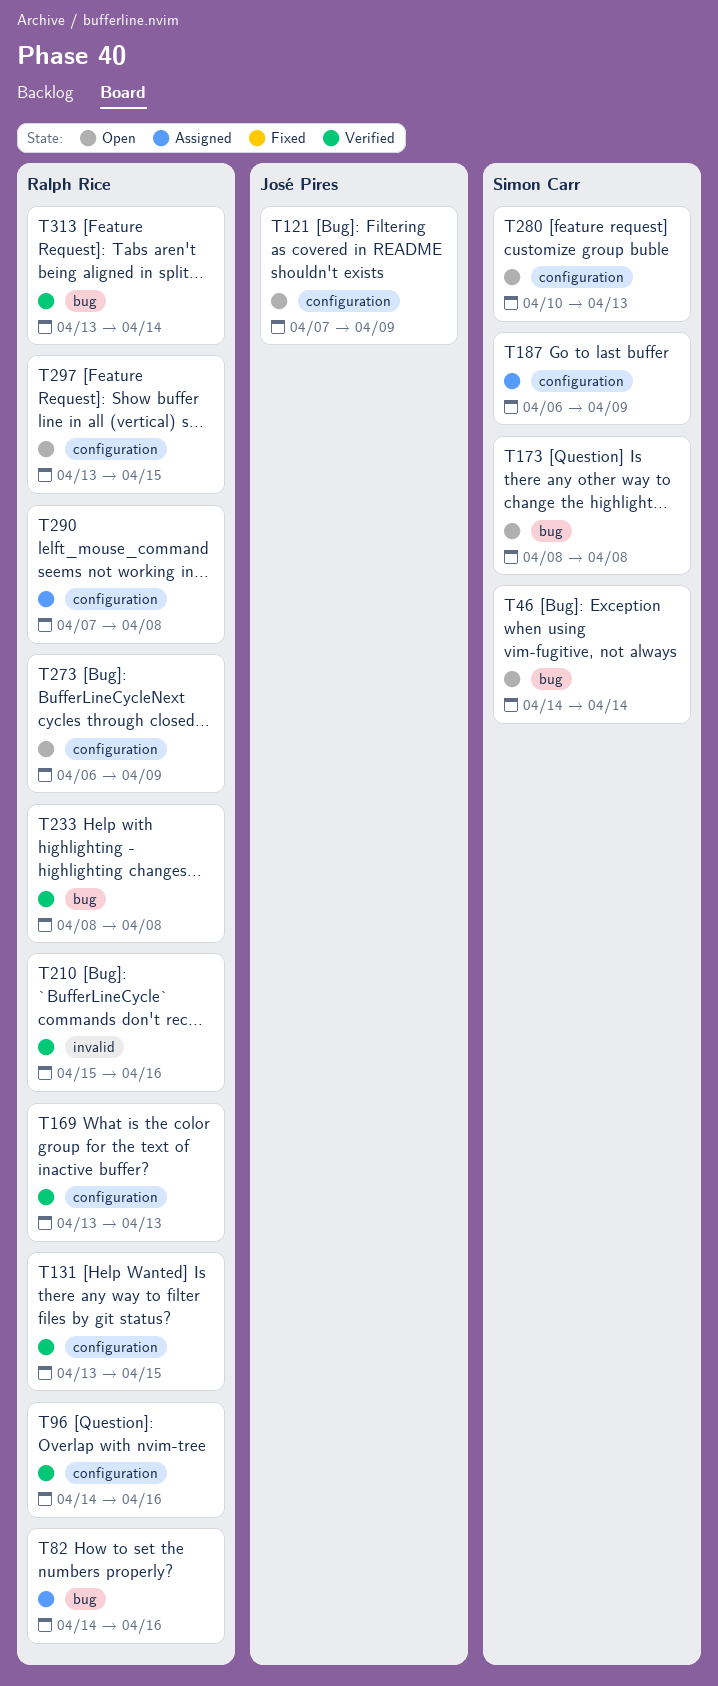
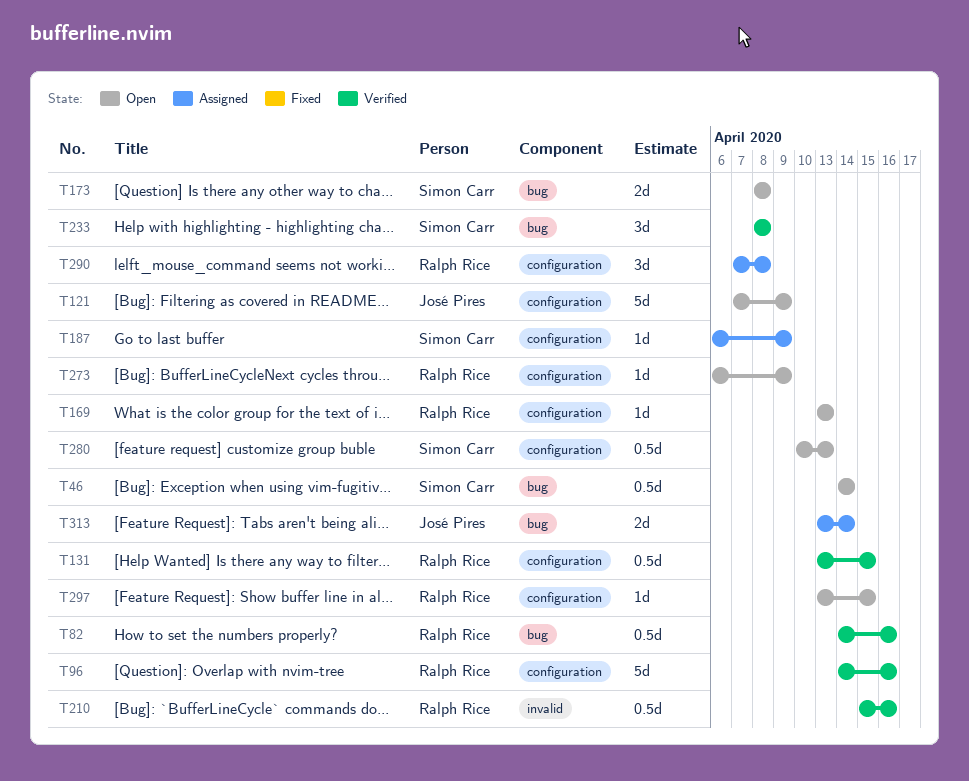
T82, status: Assigned -> Verified
T169, status: Verified -> Open
T233, owner: Ralph Rice -> Simon Carr
T313, status: Verified -> Assigned
T313, owner: Ralph Rice -> José Pires

